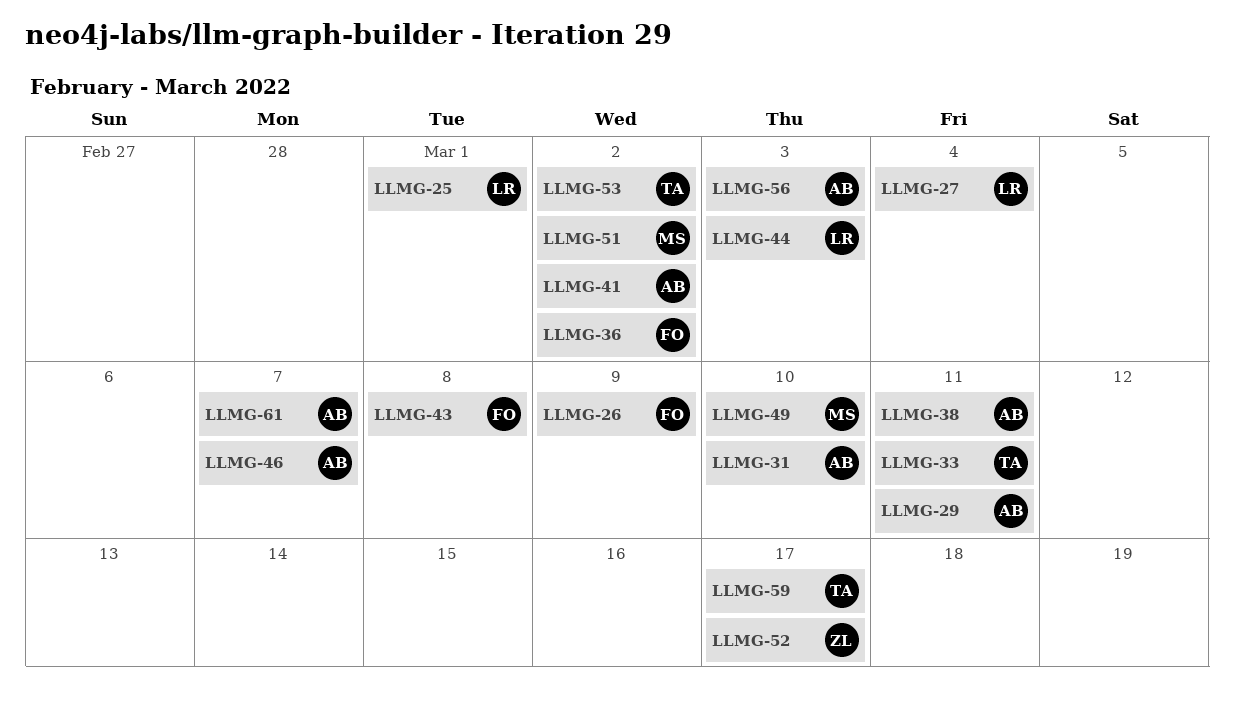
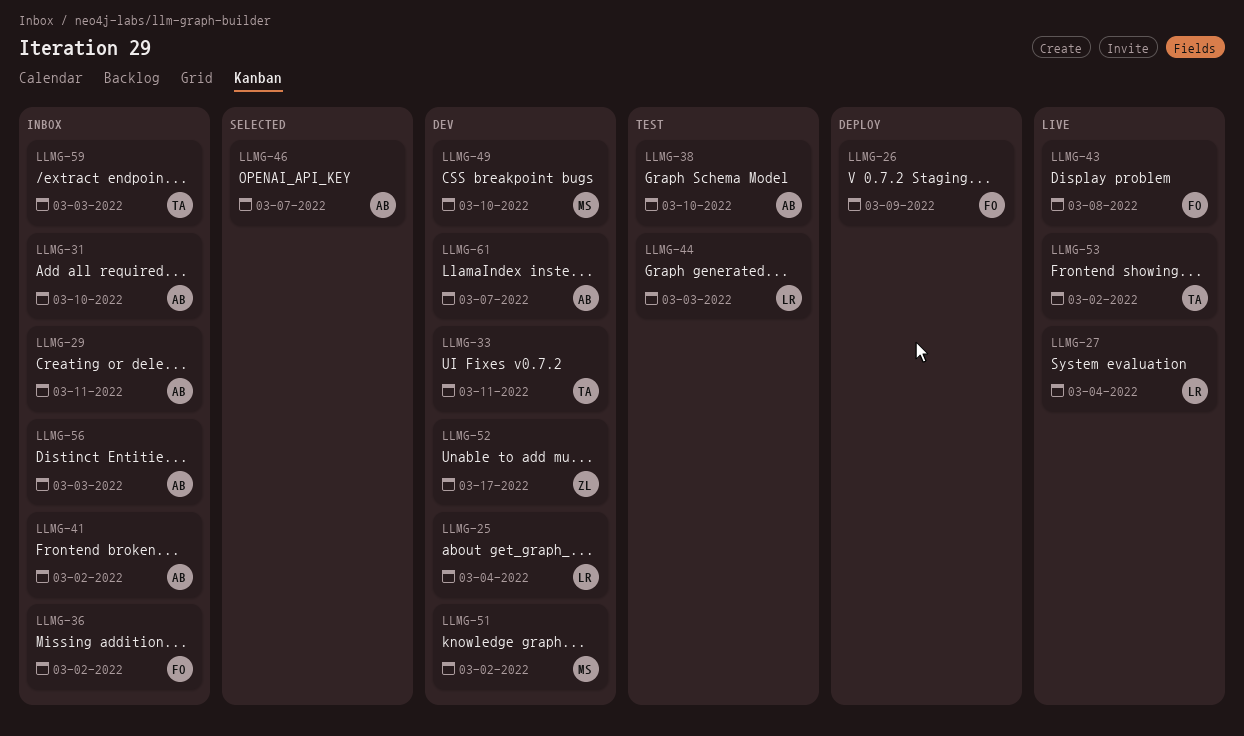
LLMG-25, due: Mar 1 -> Mar 4
LLMG-38, due: Mar 11 -> Mar 10
LLMG-59, due: Mar 17 -> Mar 3

